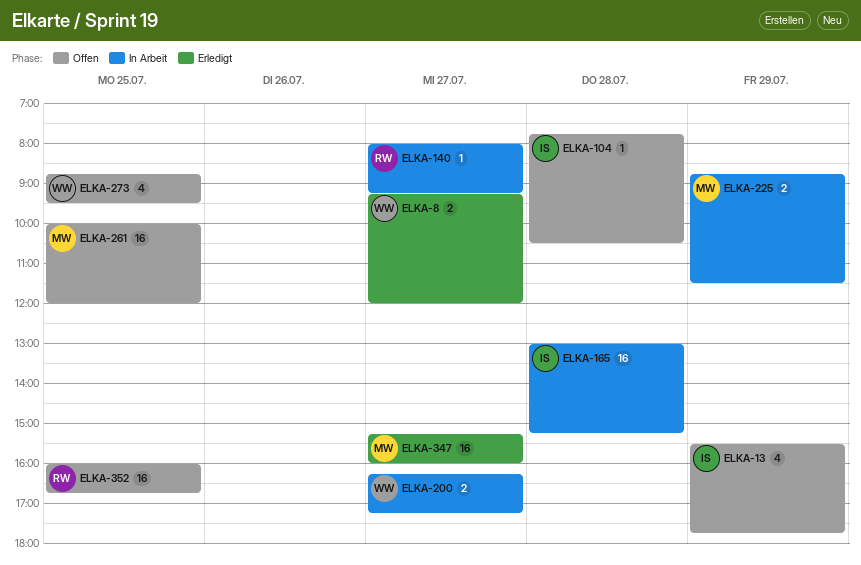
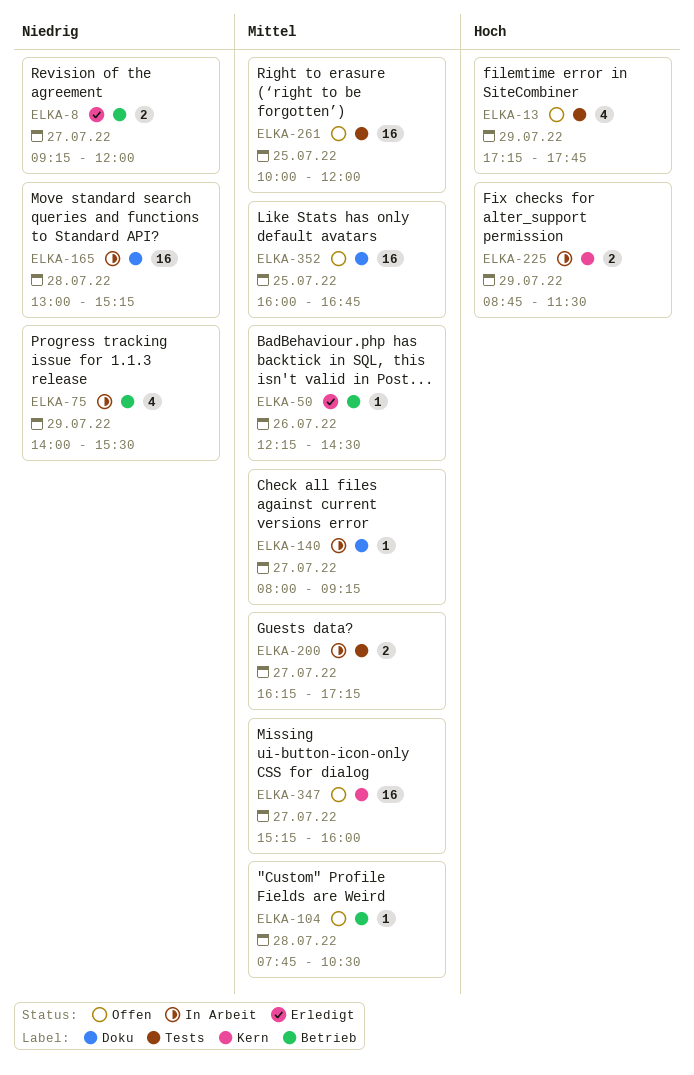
ELKA-13, begins: 15:30 -> 17:15
ELKA-50: none -> present
ELKA-75: none -> present
ELKA-273: present -> none
ELKA-347, status: Erledigt -> Offen

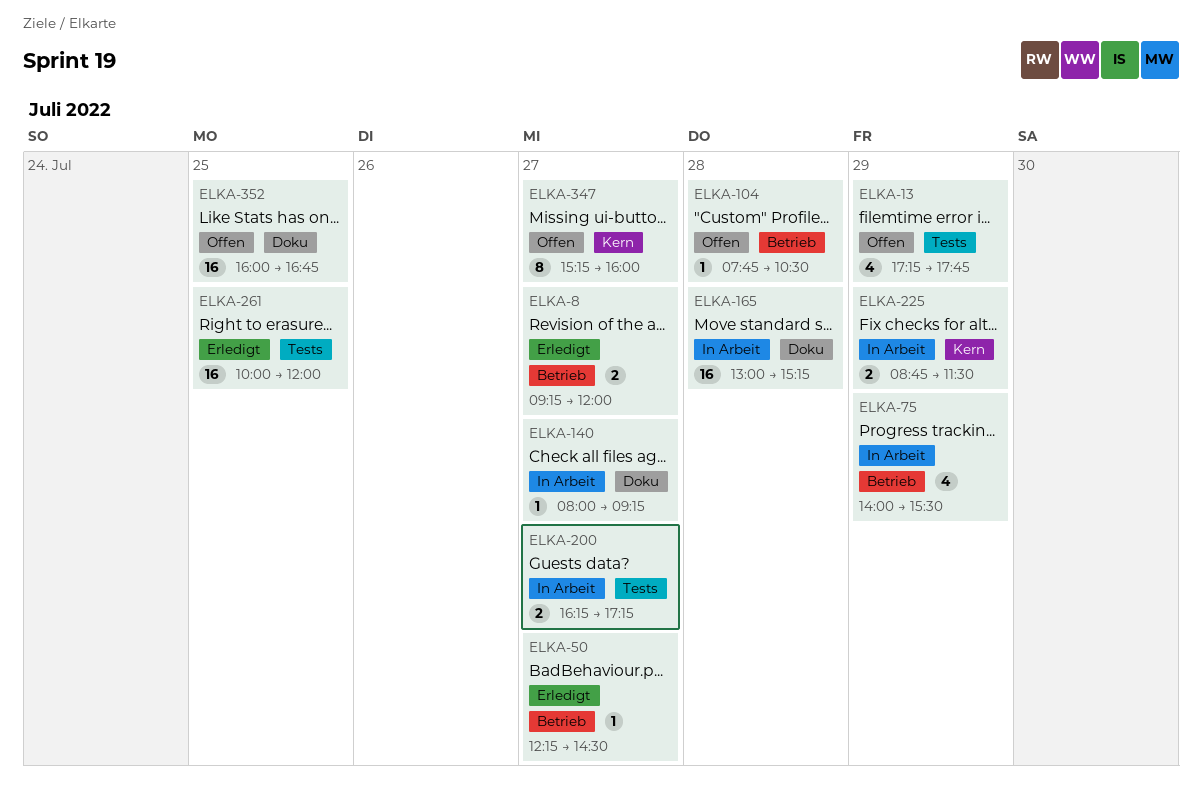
ELKA-50, day: Jul 26 -> Jul 27
ELKA-261, status: Offen -> Erledigt
ELKA-347, estimate: 16 -> 8

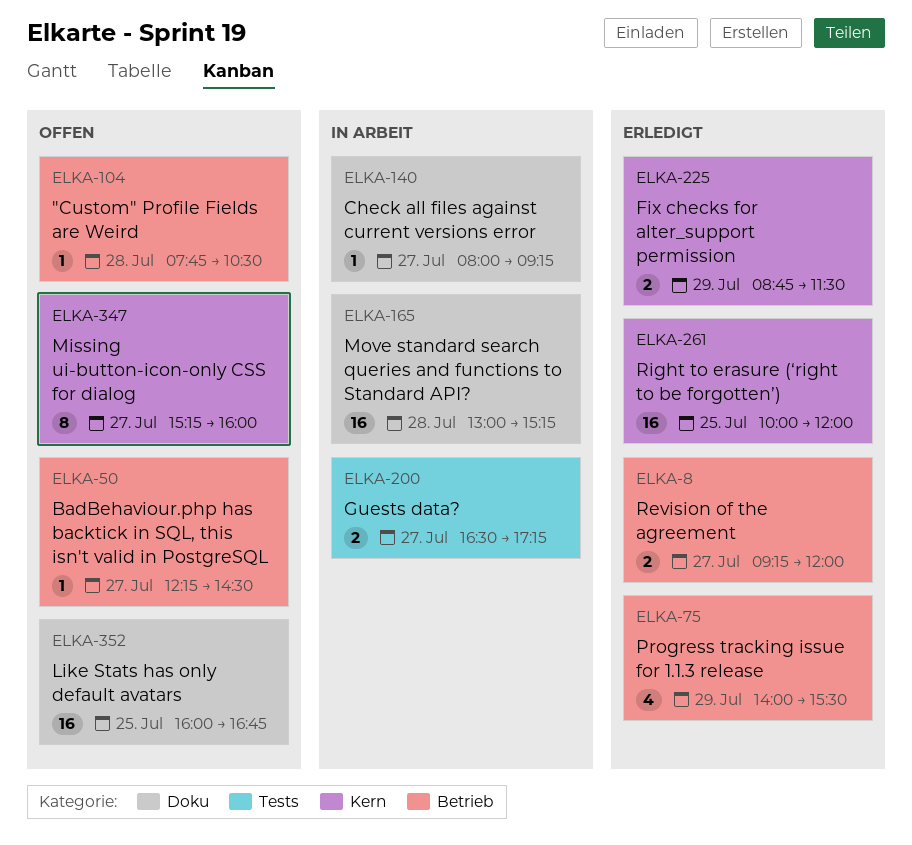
ELKA-13: present -> none
ELKA-50, status: Erledigt -> Offen
ELKA-75, status: In Arbeit -> Erledigt
ELKA-200, begins: 16:15 -> 16:30
ELKA-225, status: In Arbeit -> Erledigt
ELKA-261, label: Tests -> Kern

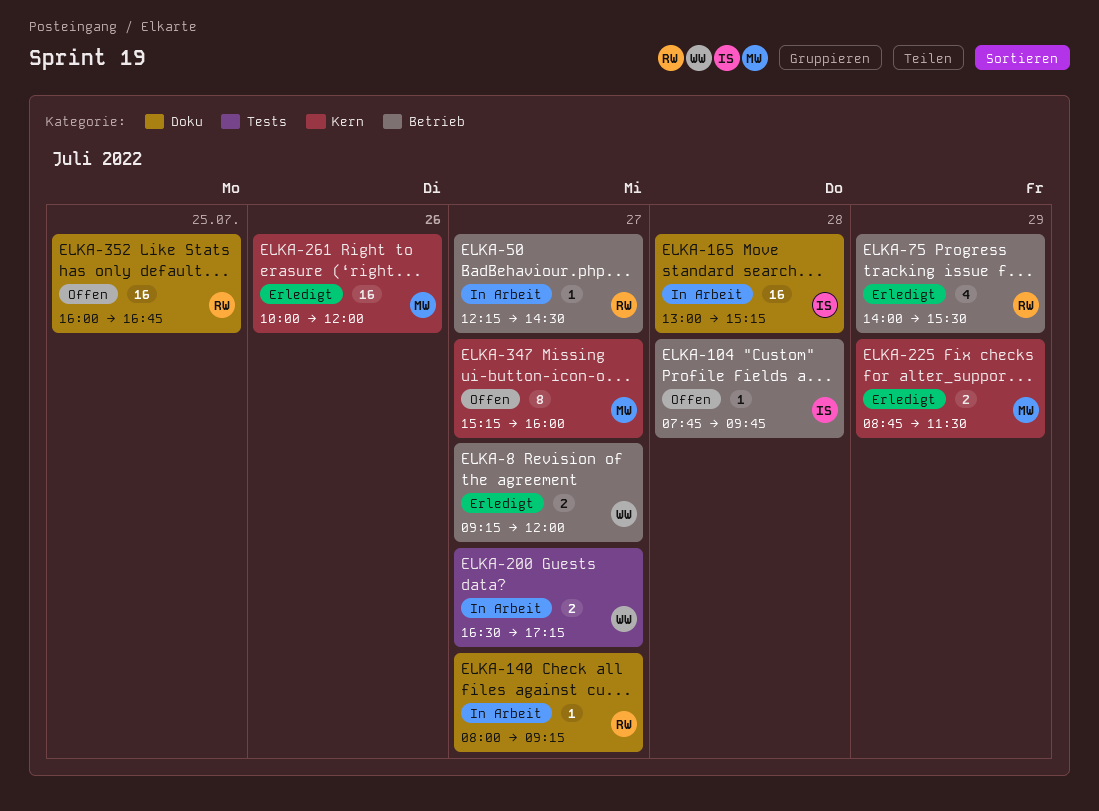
ELKA-50, status: Offen -> In Arbeit
ELKA-104, ends: 10:30 -> 09:45
ELKA-261, day: Jul 25 -> Jul 26

